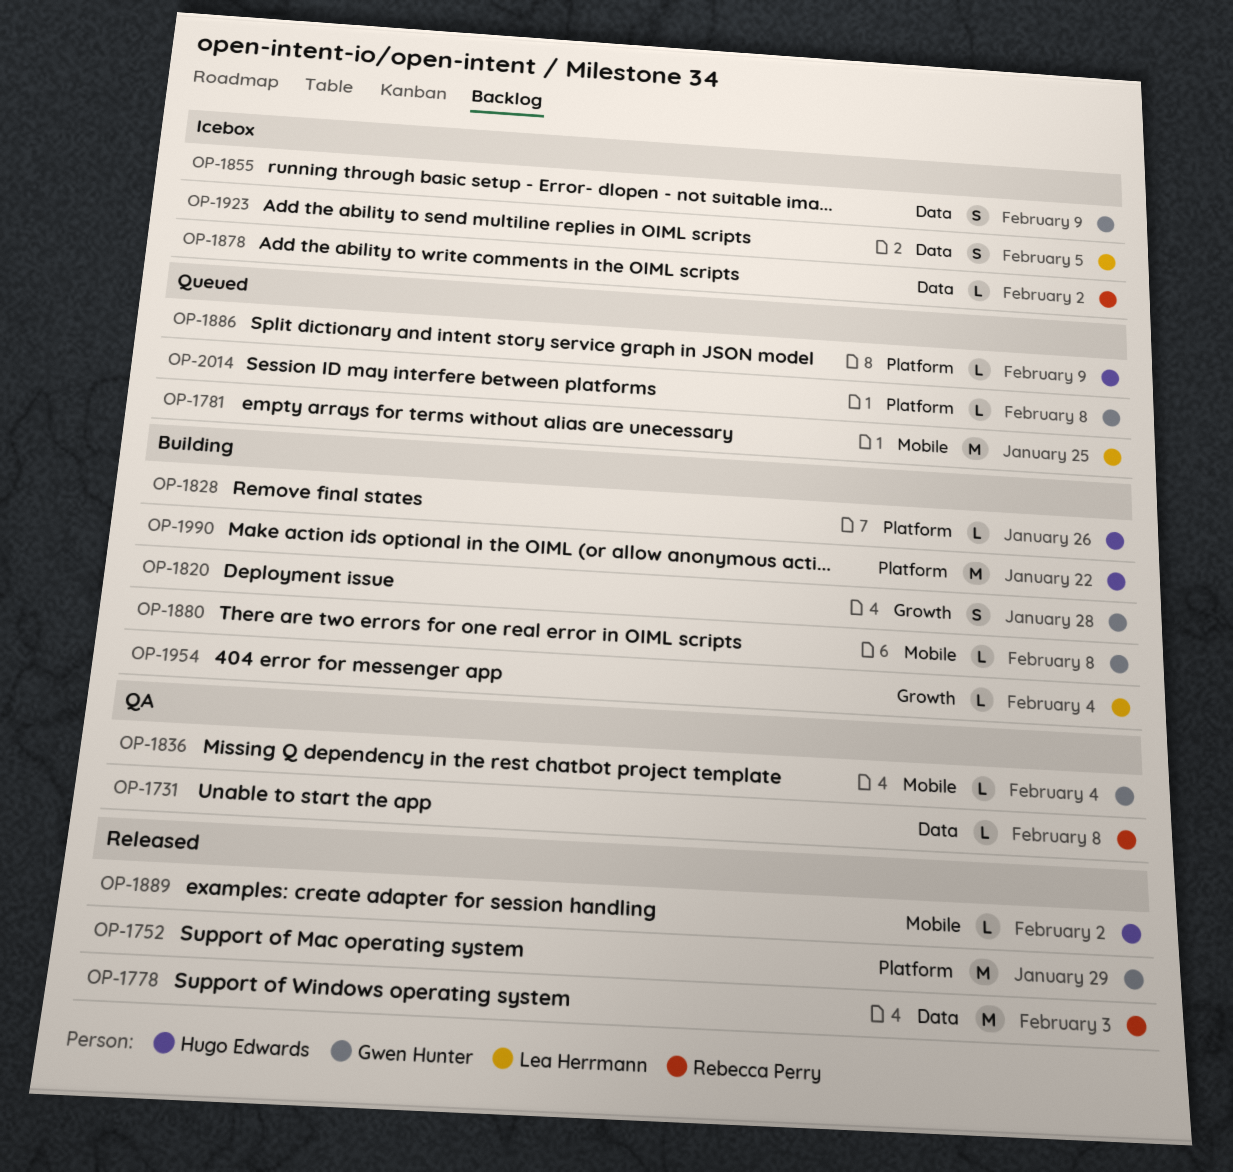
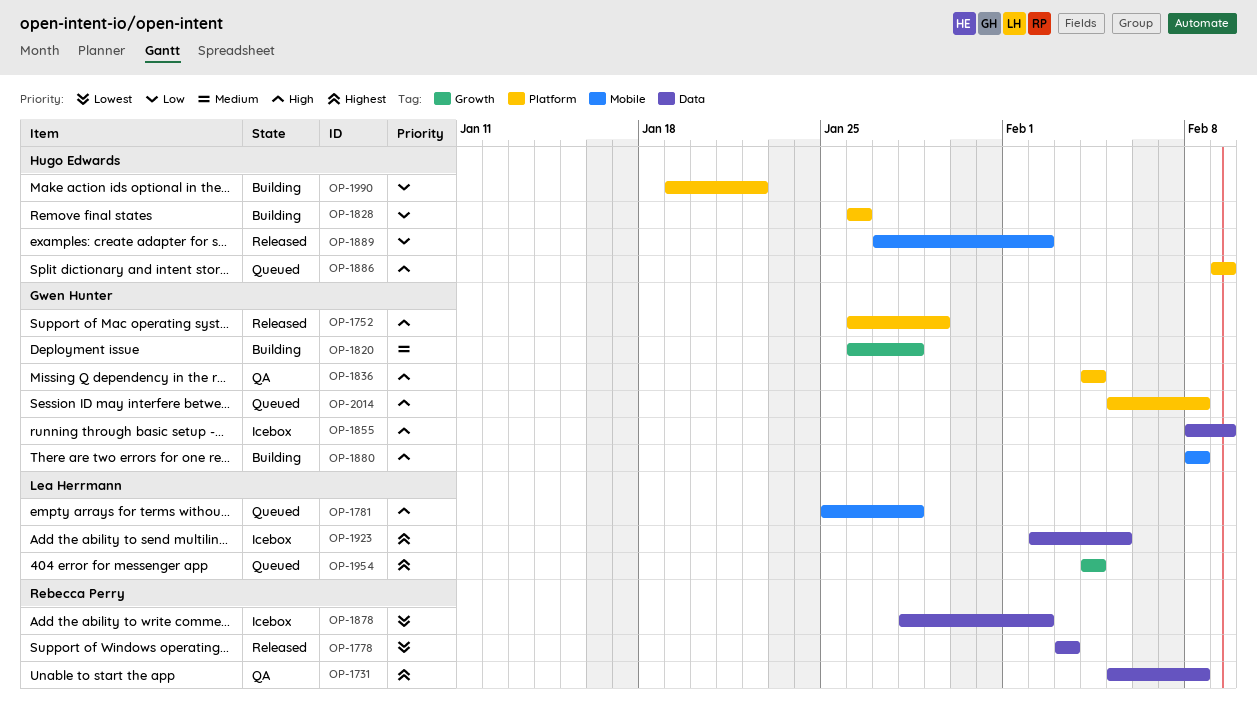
OP-1781, due: Jan 25 -> Jan 28
OP-1836, label: Mobile -> Platform
OP-1954, status: Building -> Queued

